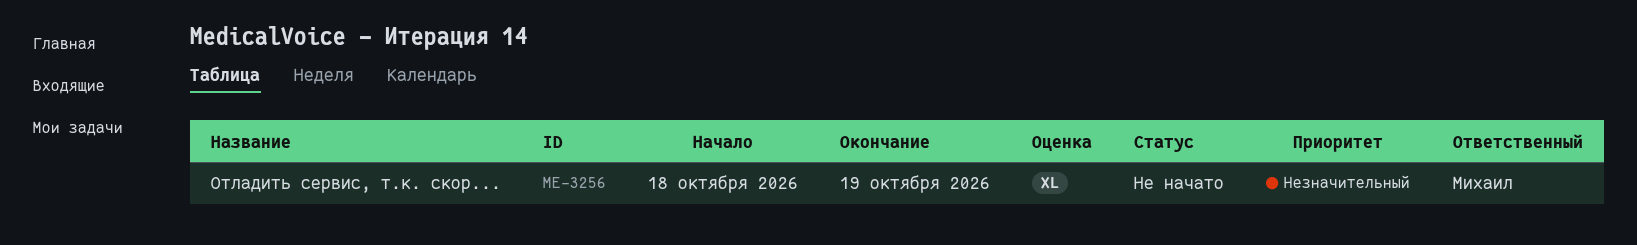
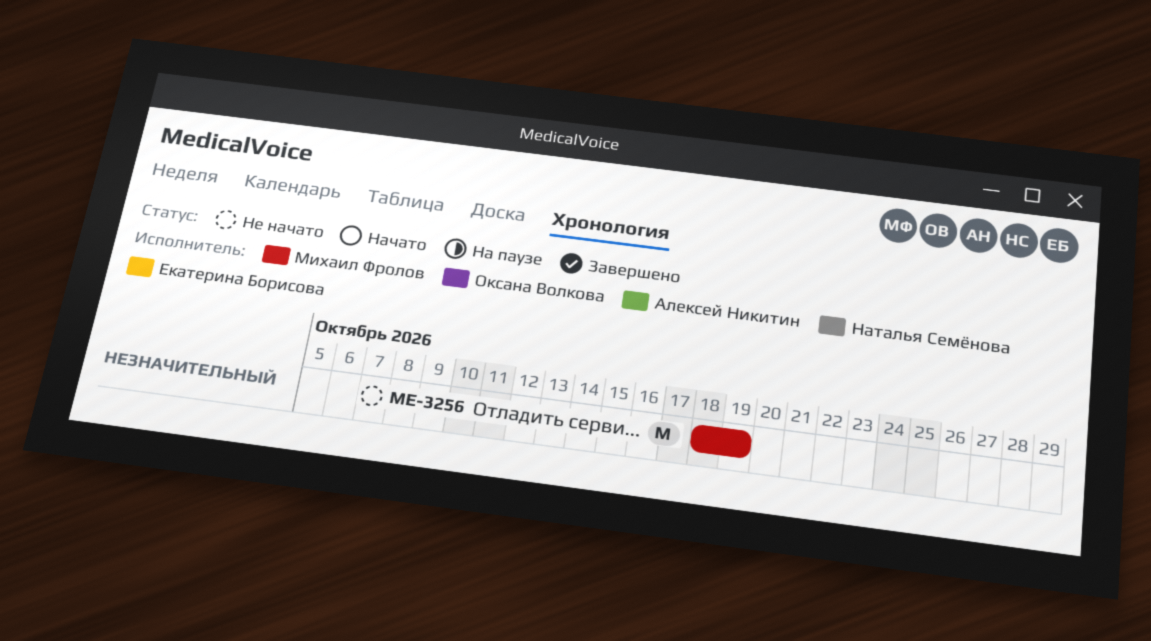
ME-3256, estimate: XL -> M

